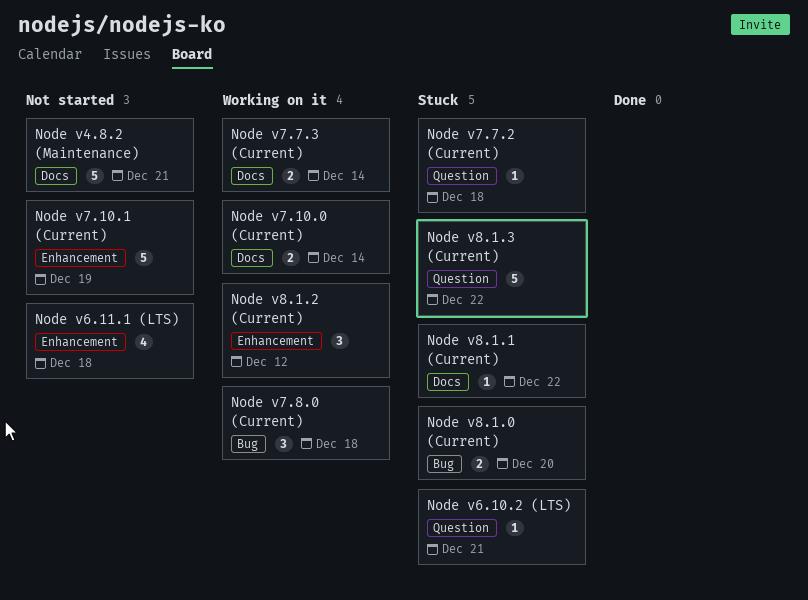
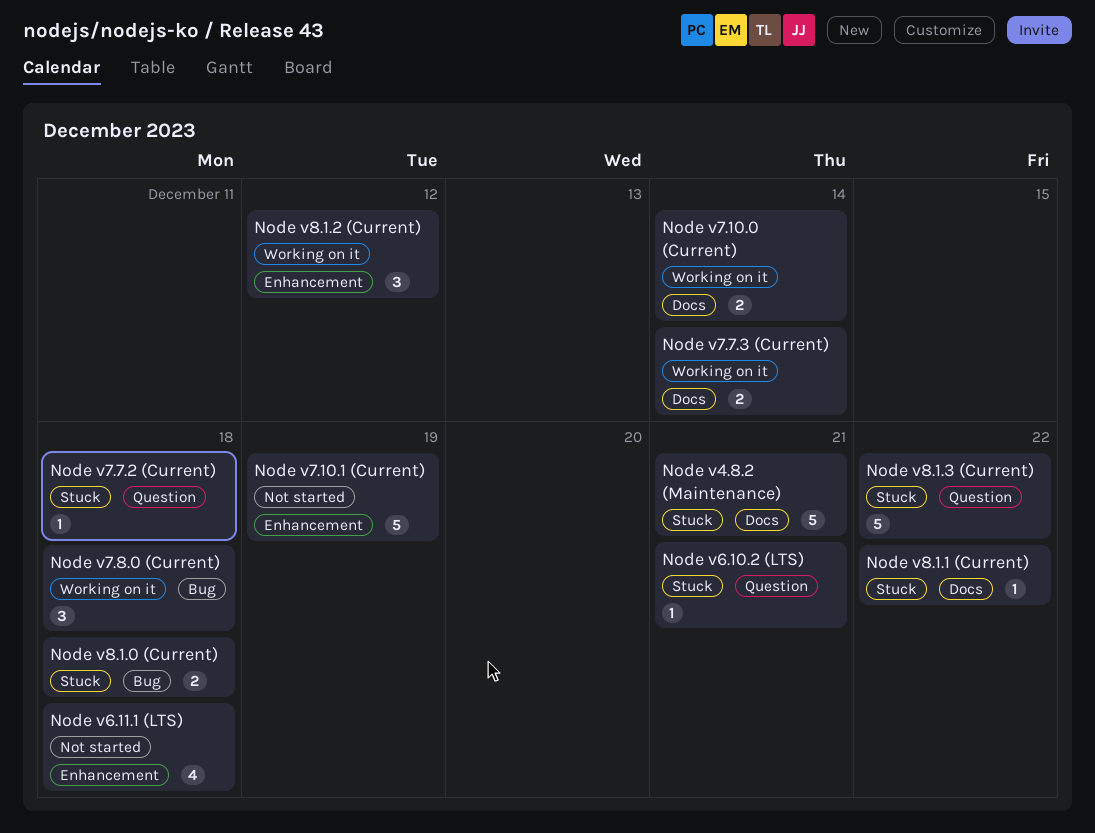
Node v4.8.2 (Maintenance), status: Not started -> Stuck
Node v8.1.0 (Current), due: Dec 20 -> Dec 18

